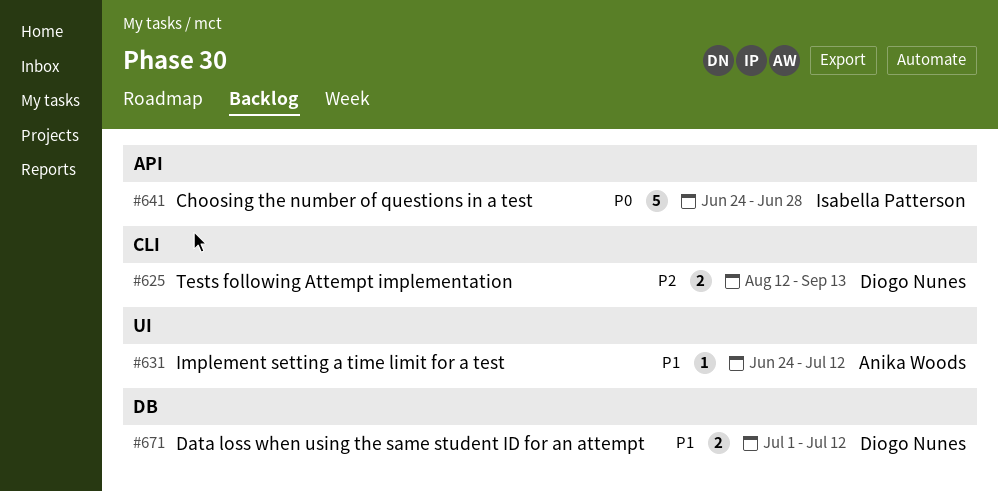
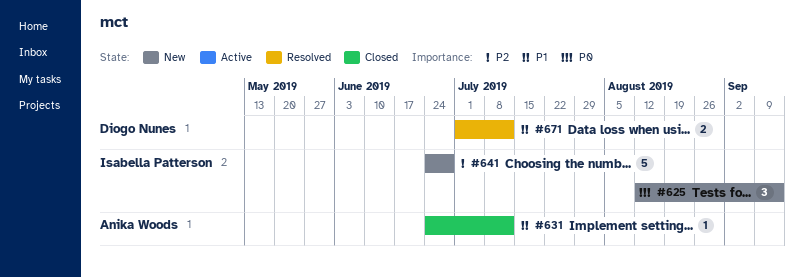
#625, owner: Diogo Nunes -> Isabella Patterson
#625, priority: P2 -> P0
#625, estimate: 2 -> 3
#641, priority: P0 -> P2

